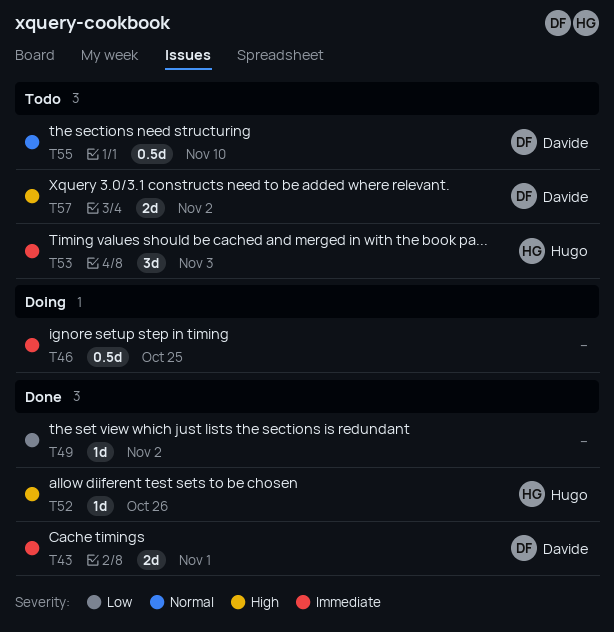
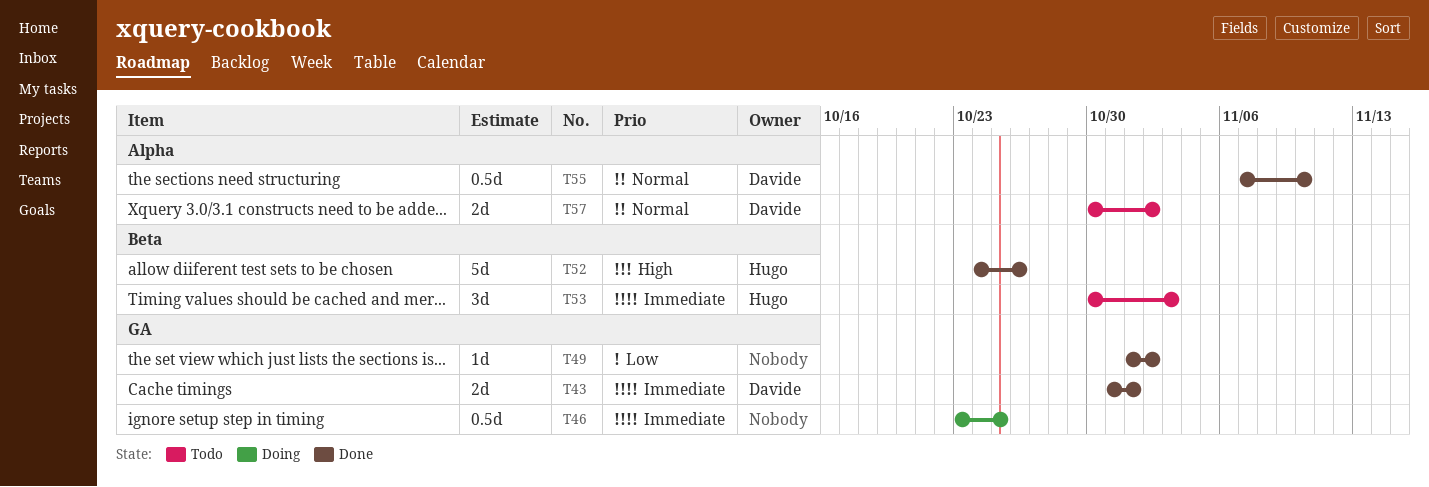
T52, estimate: 1d -> 5d
T55, status: Todo -> Done
T57, priority: High -> Normal

